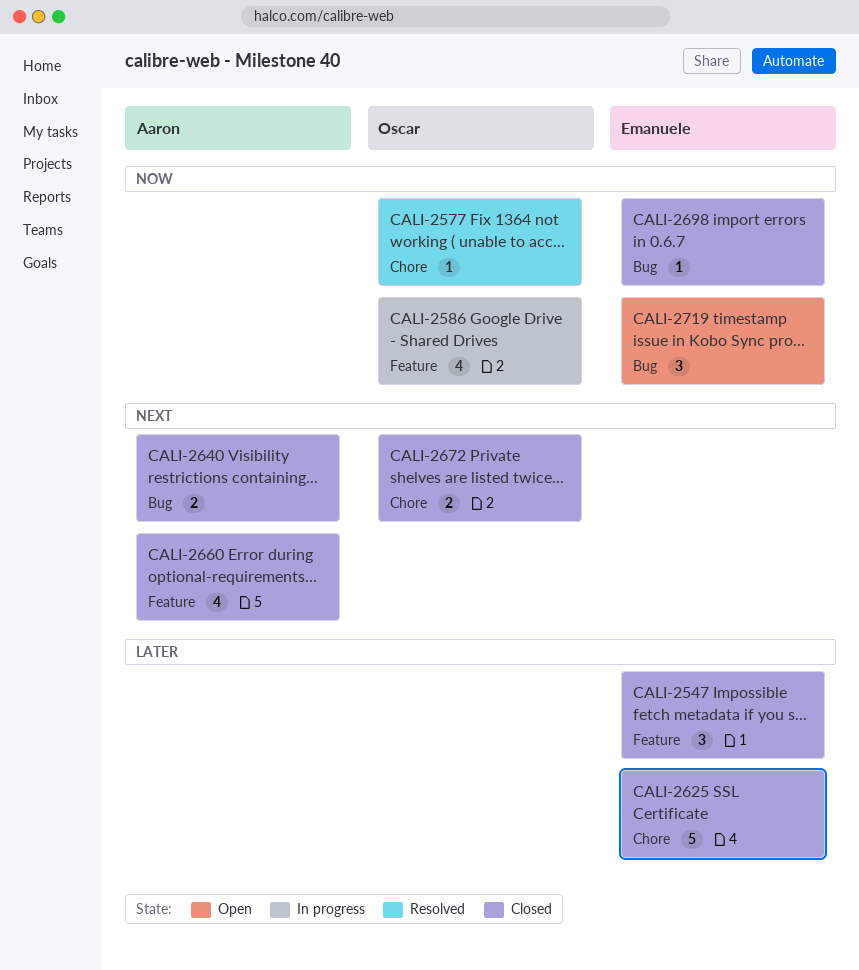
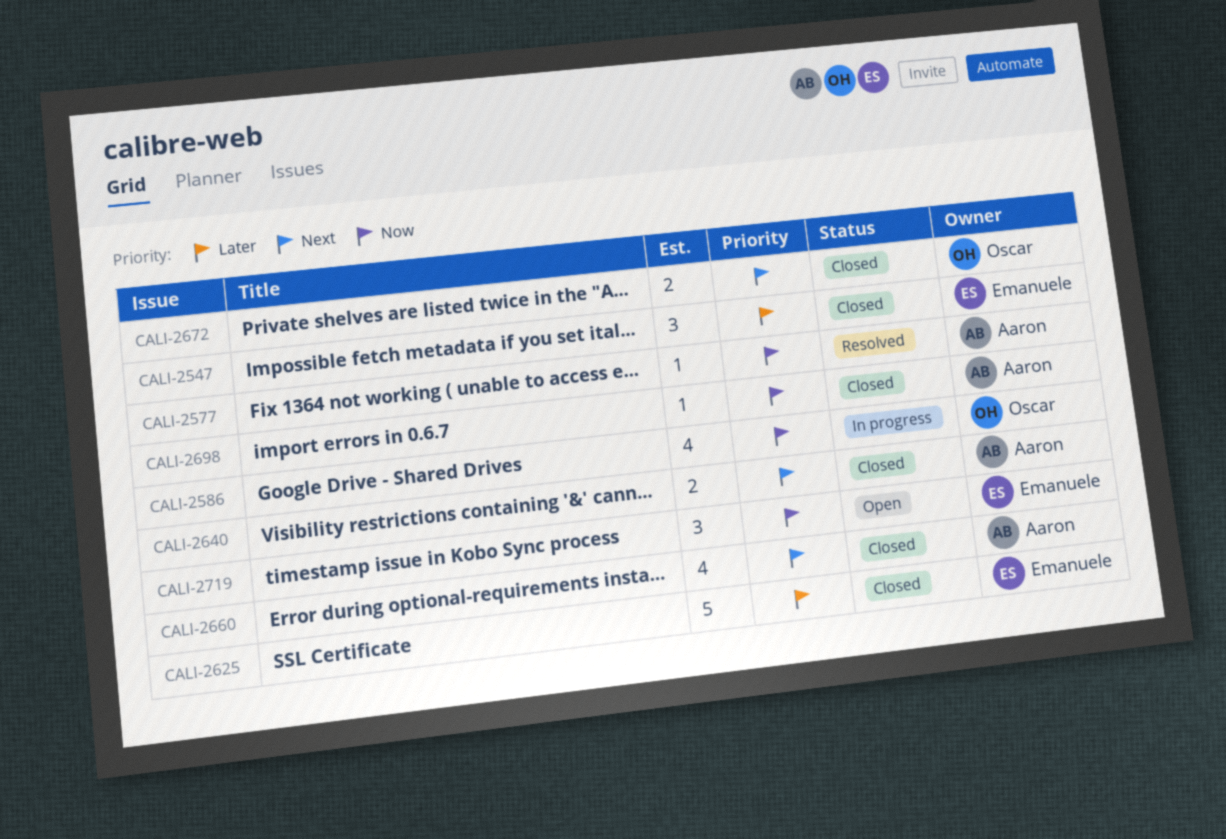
CALI-2577, owner: Oscar -> Aaron
CALI-2698, owner: Emanuele -> Aaron

